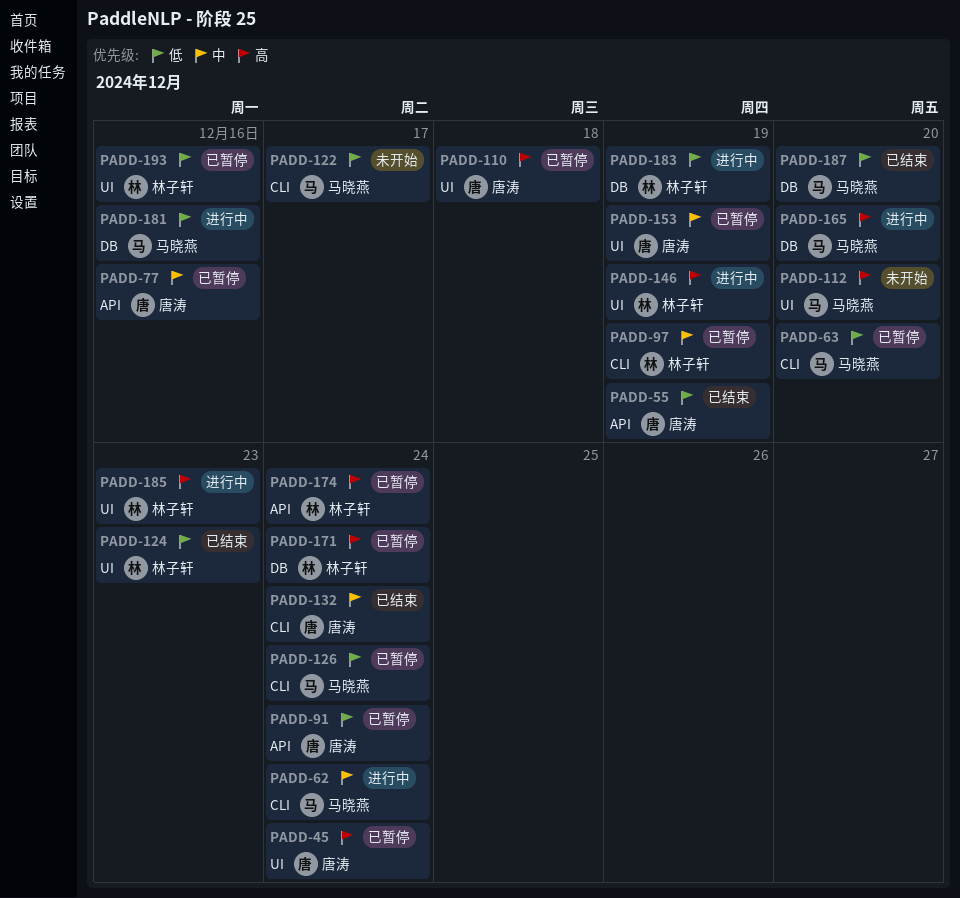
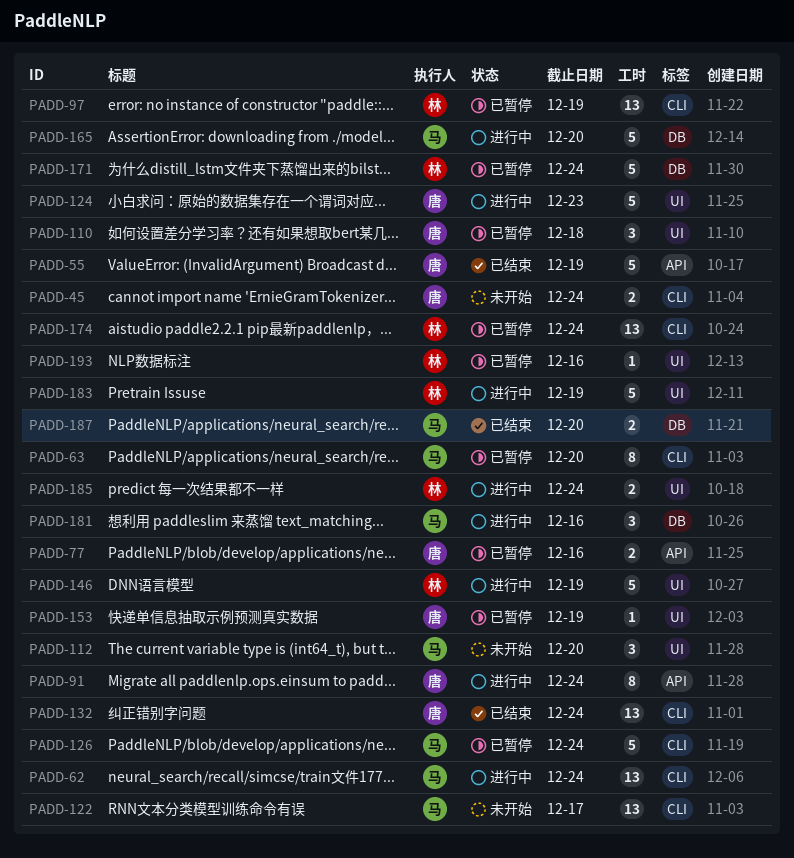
PADD-45, status: 已暂停 -> 未开始
PADD-45, label: UI -> CLI
PADD-91, status: 已暂停 -> 进行中
PADD-124, status: 已结束 -> 进行中
PADD-124, owner: 林子轩 -> 唐涛
PADD-174, label: API -> CLI
PADD-183, label: DB -> UI
PADD-185, due: Dec 23 -> Dec 24

